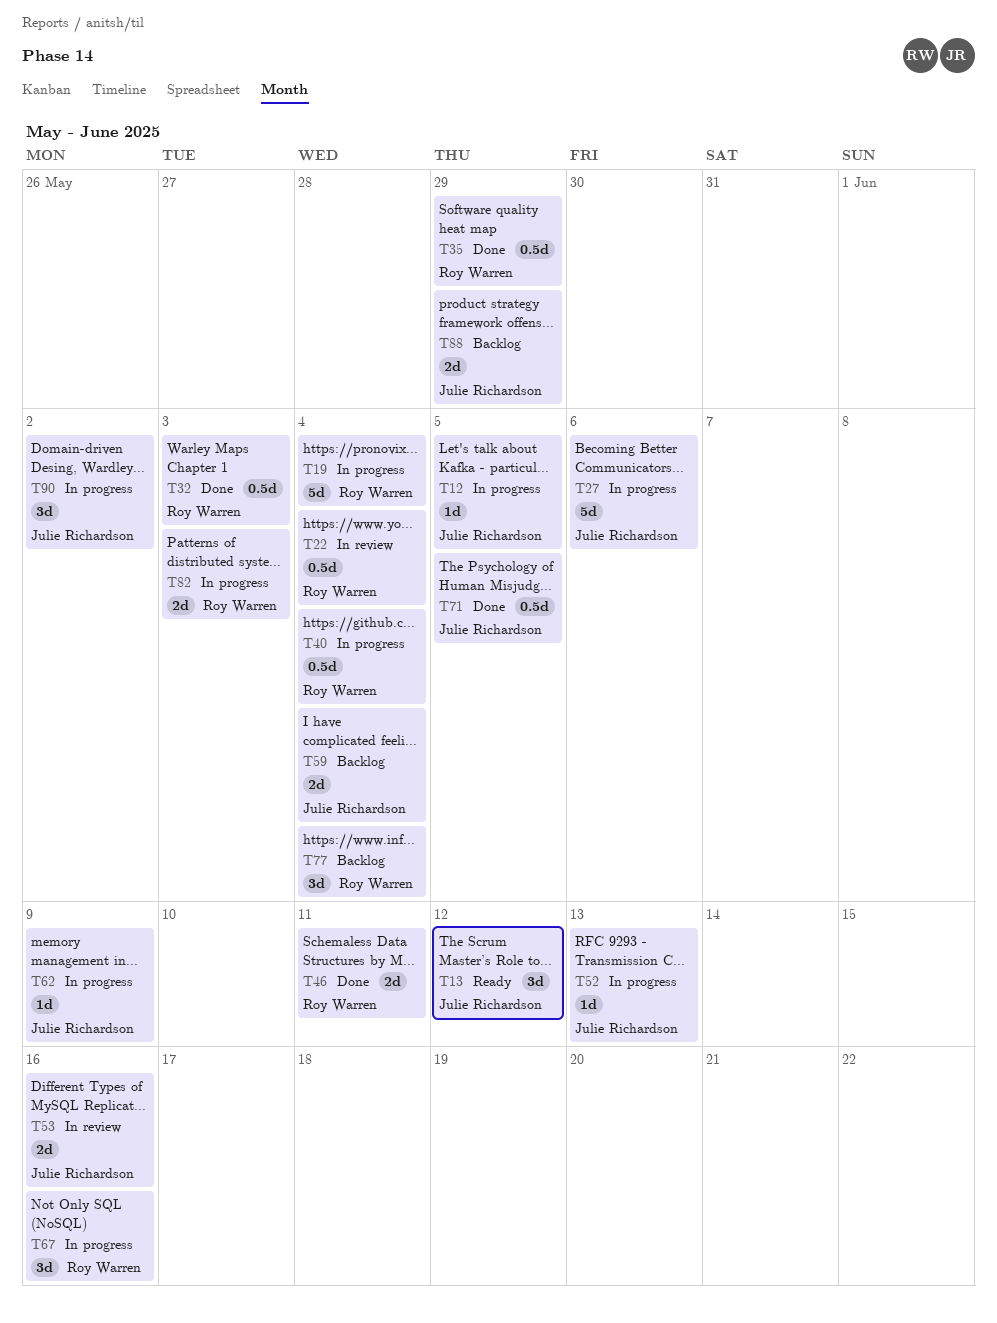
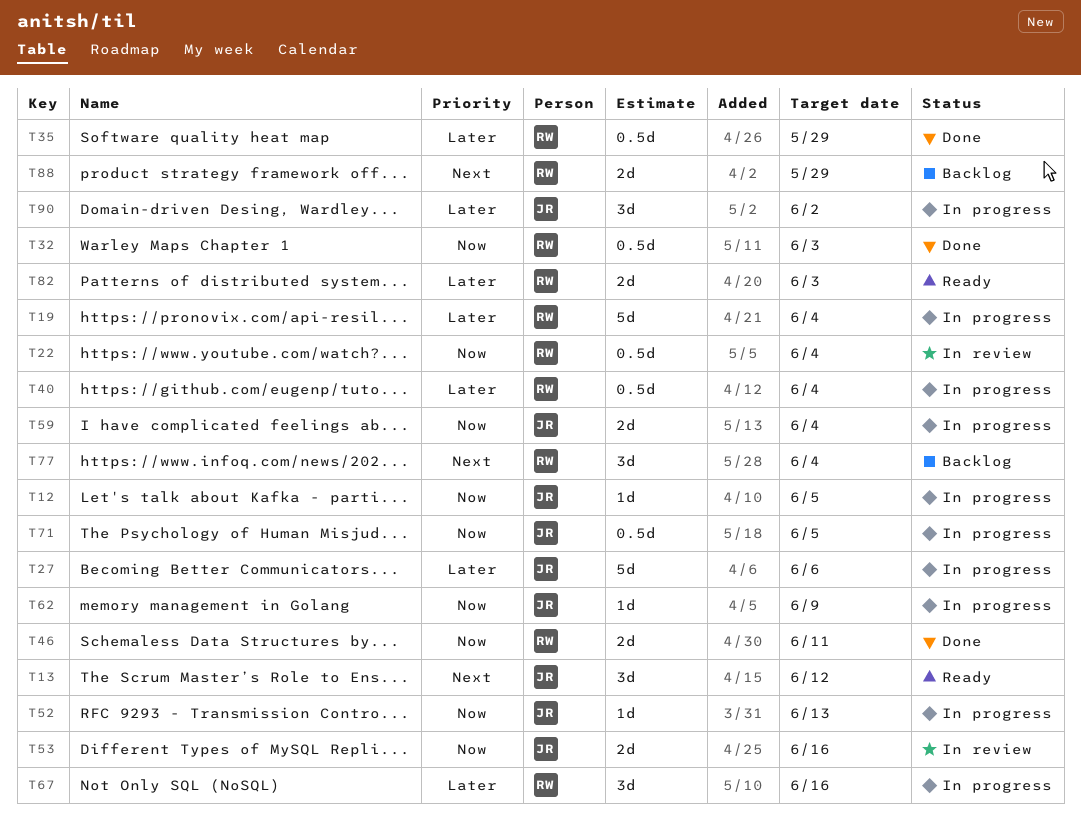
T59, status: Backlog -> In progress
T71, status: Done -> In progress
T82, status: In progress -> Ready
T88, owner: Julie Richardson -> Roy Warren

